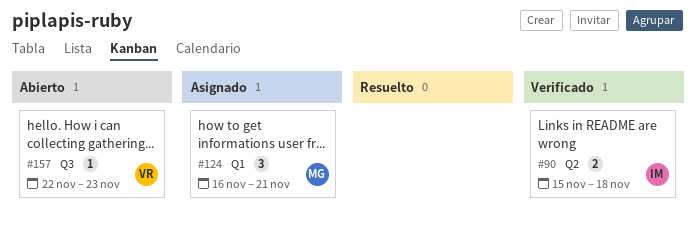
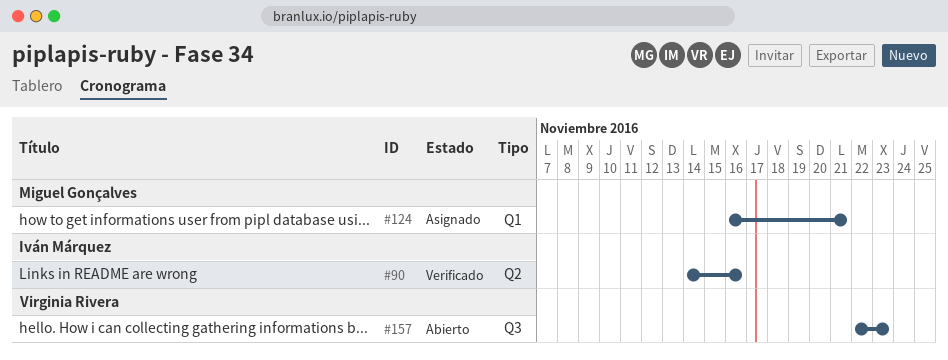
#90, start: Nov 15 -> Nov 14
#90, due: Nov 18 -> Nov 16

